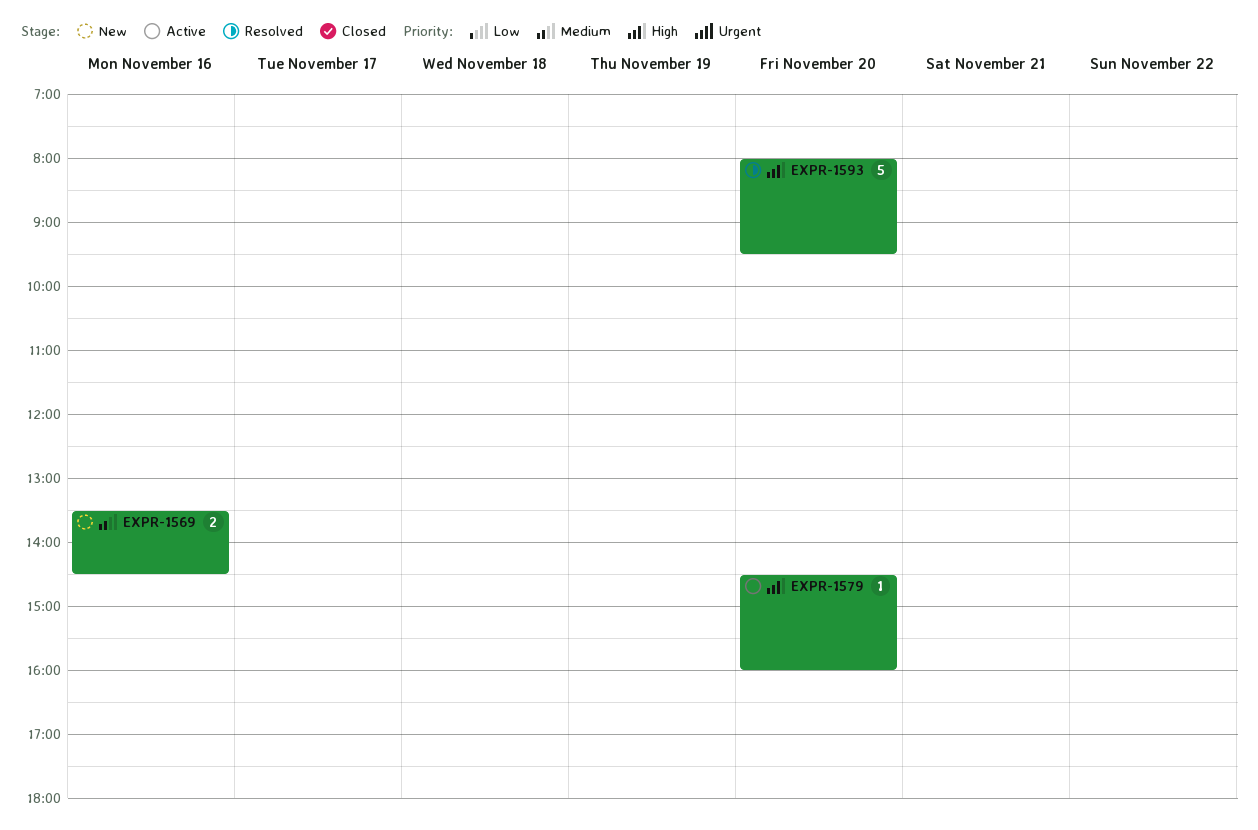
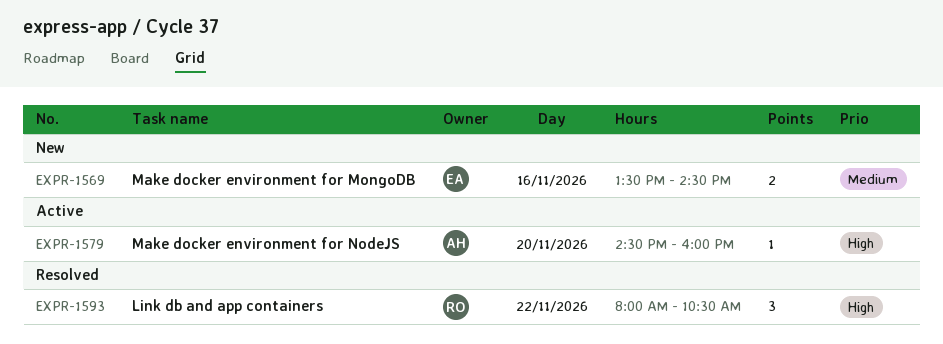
EXPR-1593, estimate: 5 -> 3
EXPR-1593, day: Nov 20 -> Nov 22
EXPR-1593, ends: 09:30 -> 10:30

